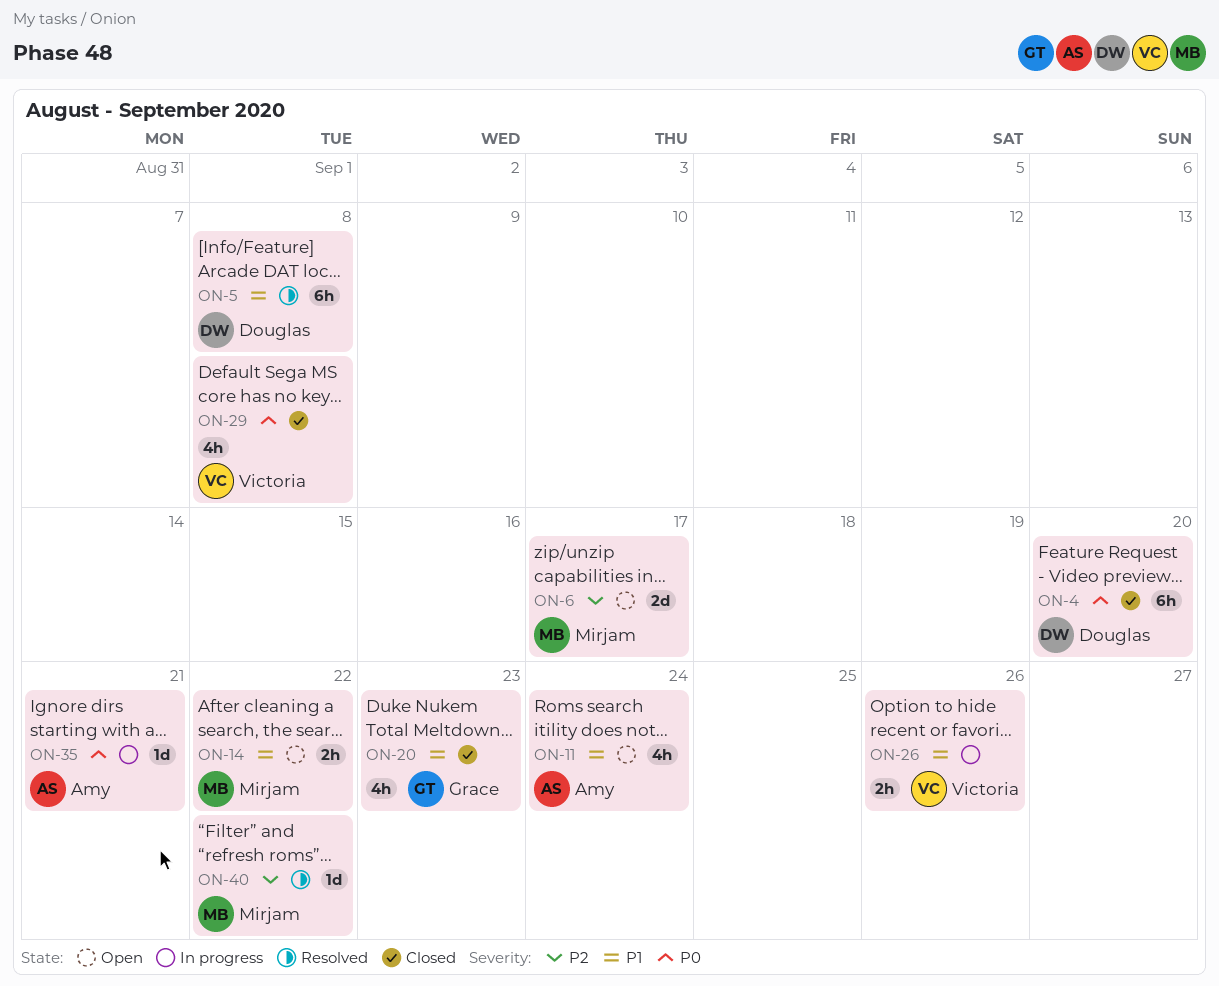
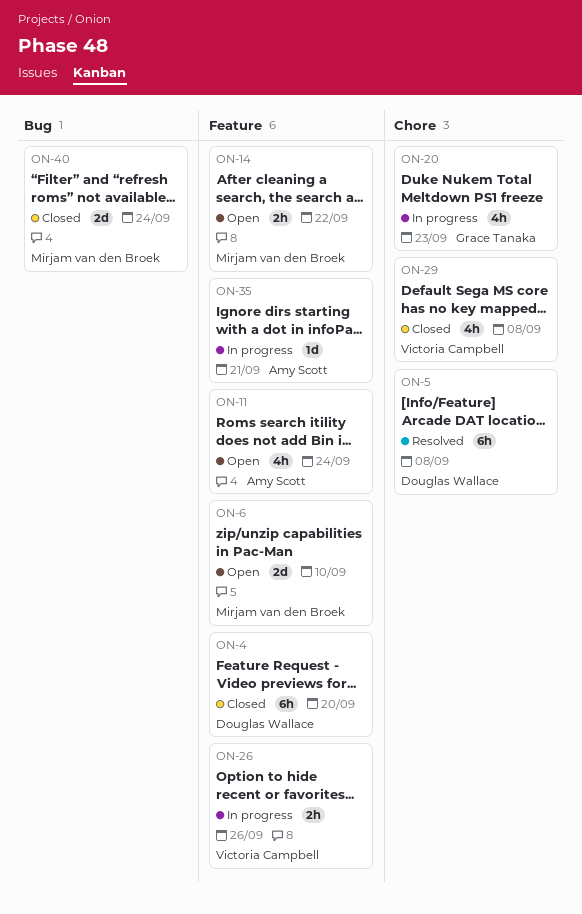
ON-6, due: Sep 17 -> Sep 10
ON-20, status: Closed -> In progress
ON-40, status: Resolved -> Closed
ON-40, estimate: 1d -> 2d
ON-40, due: Sep 22 -> Sep 24

